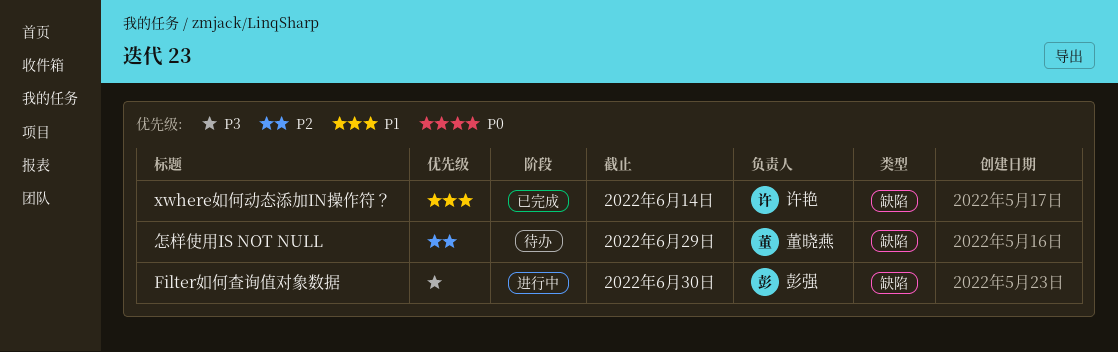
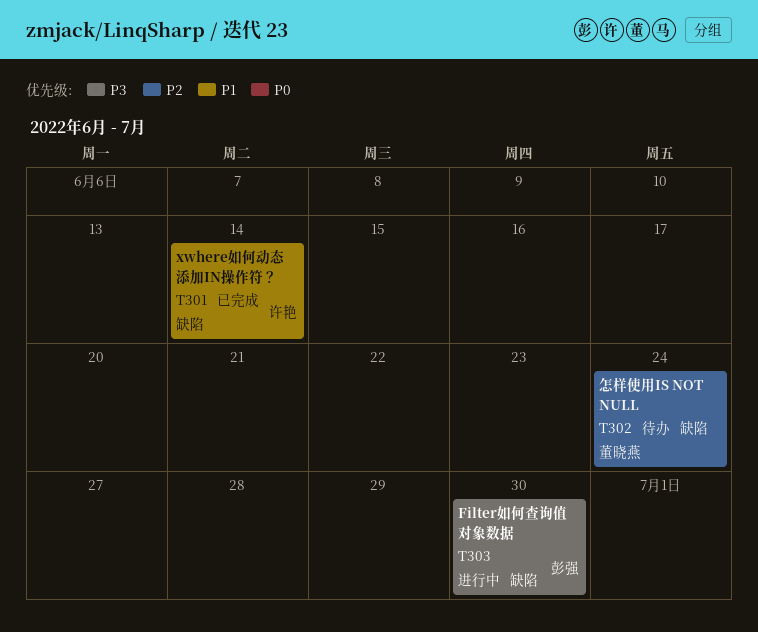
怎样使用IS NOT NULL, due: Jun 29 -> Jun 24

